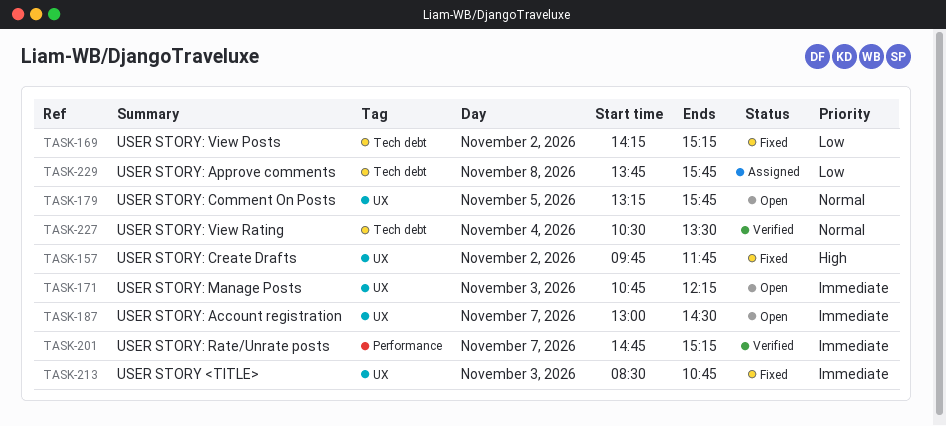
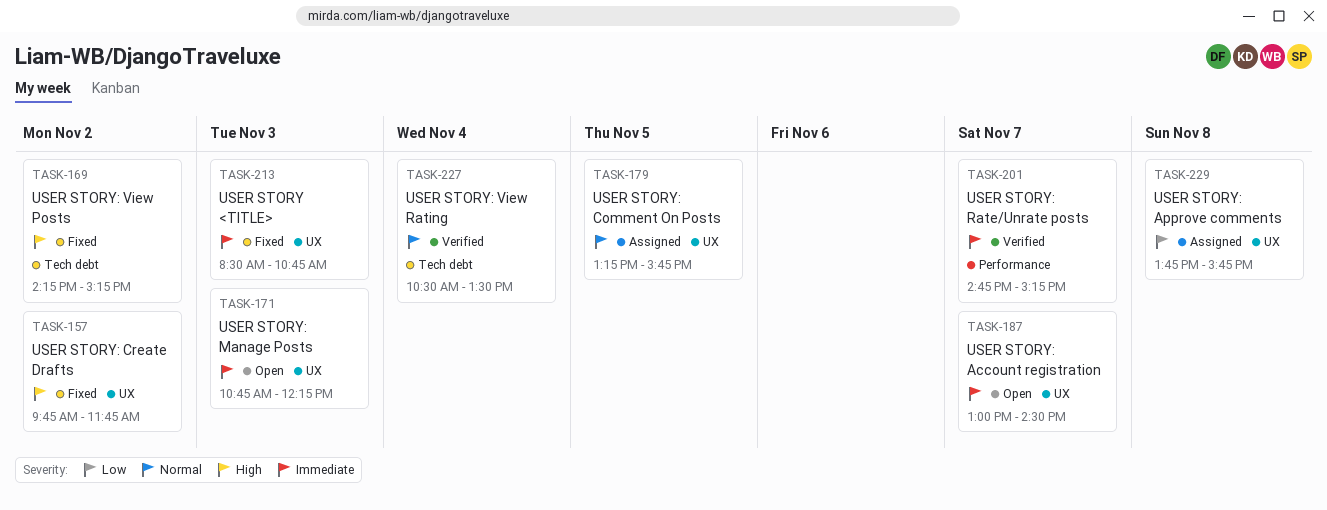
TASK-169, priority: Low -> High
TASK-179, status: Open -> Assigned
TASK-229, label: Tech debt -> UX

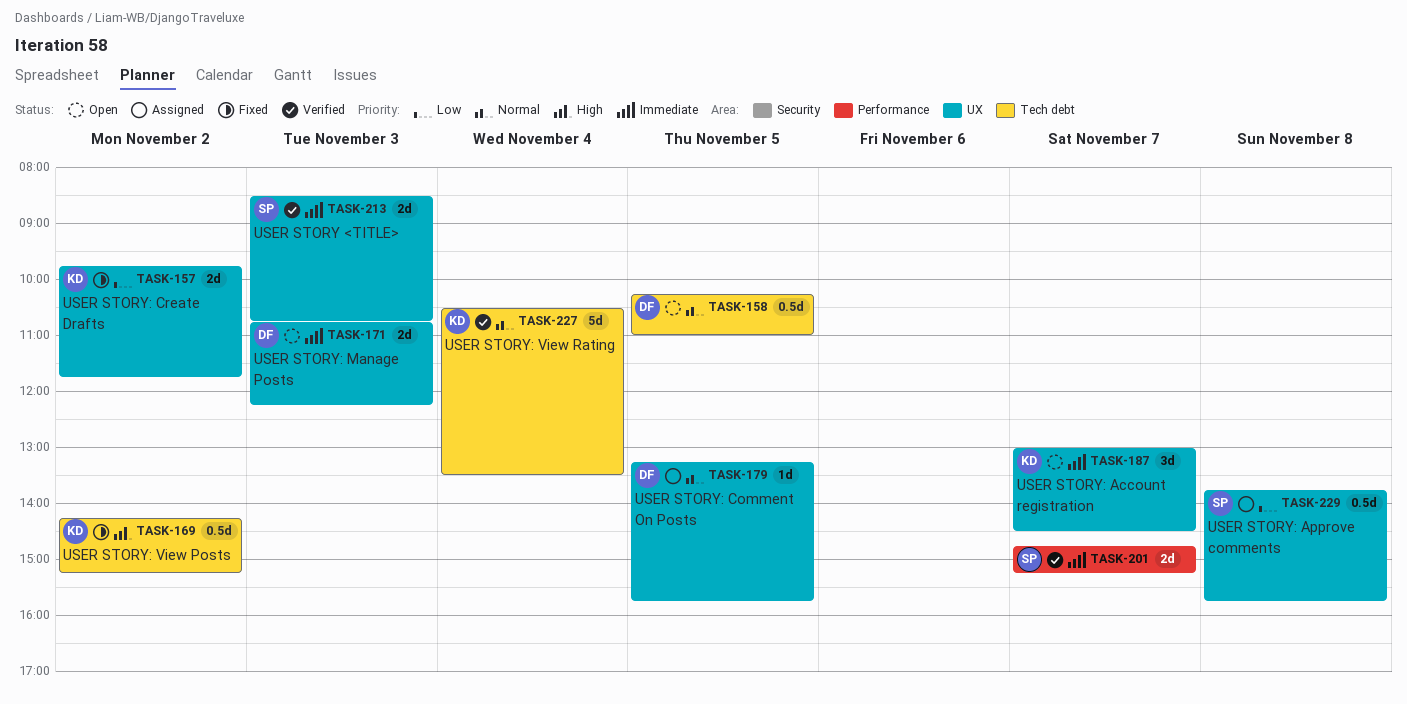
TASK-157, priority: High -> Low
TASK-158: none -> present
TASK-213, status: Fixed -> Verified

